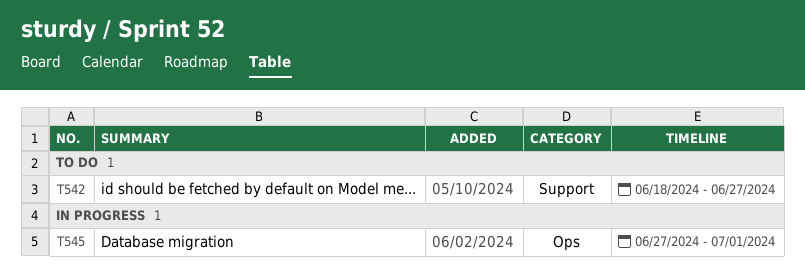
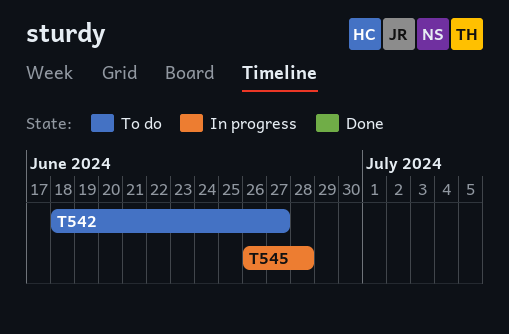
T545, start: Jun 27 -> Jun 26
T545, due: Jul 1 -> Jun 28

